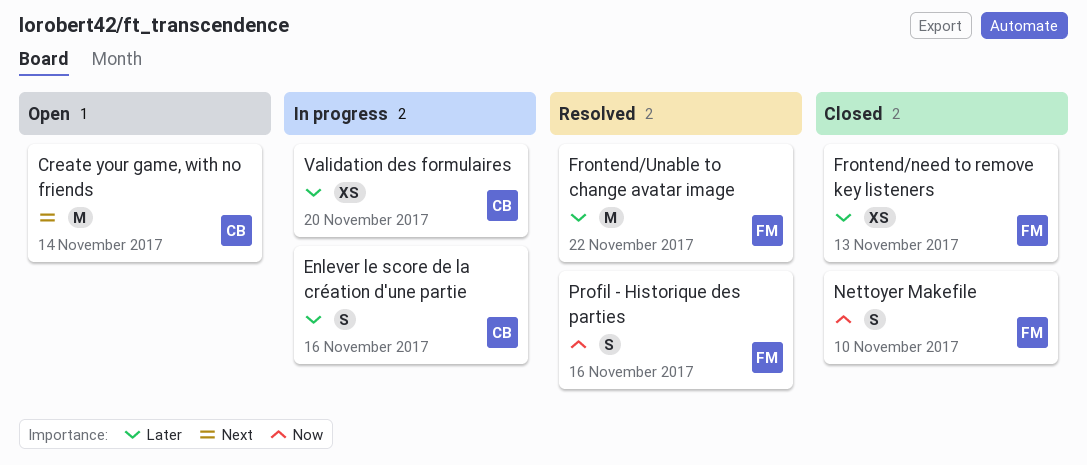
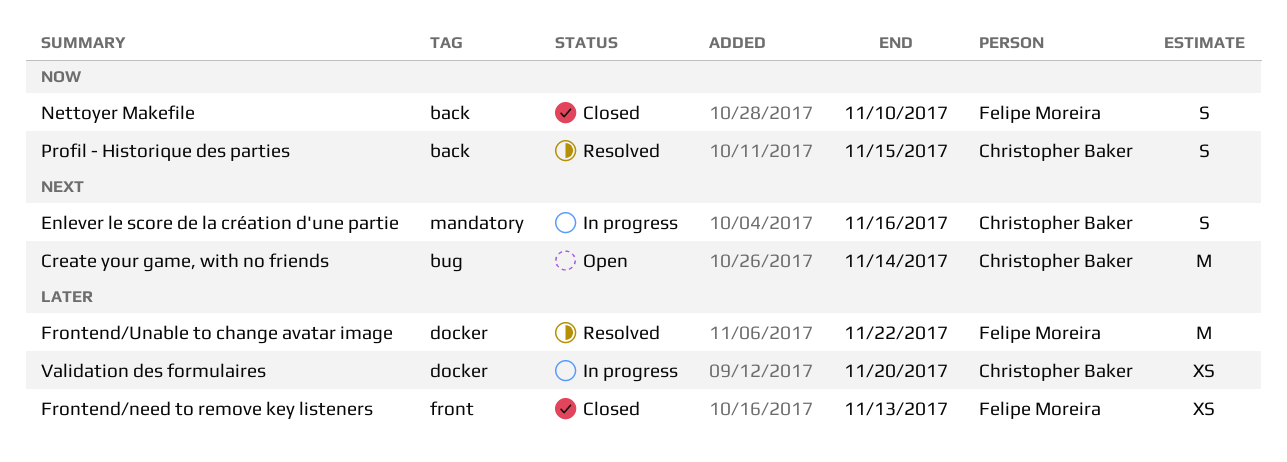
Enlever le score de la création d'une partie, priority: Later -> Next
Profil - Historique des parties, owner: Felipe Moreira -> Christopher Baker
Profil - Historique des parties, due: Nov 16 -> Nov 15

